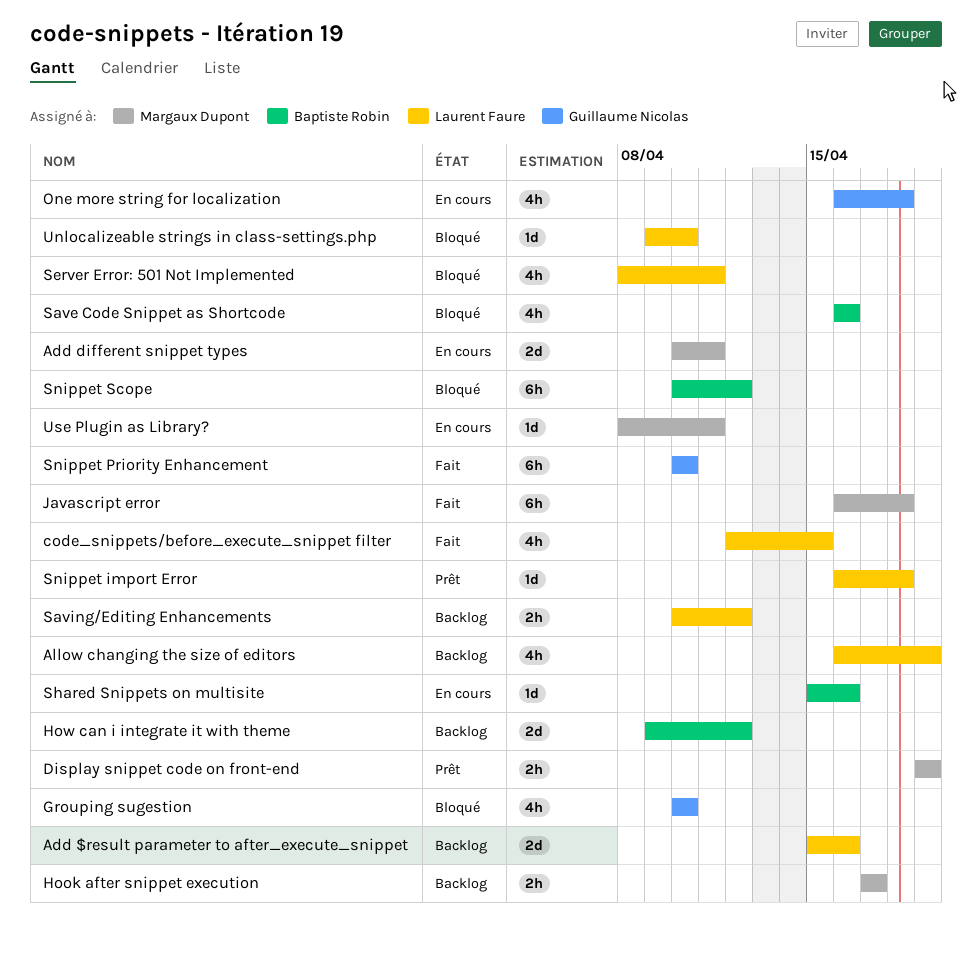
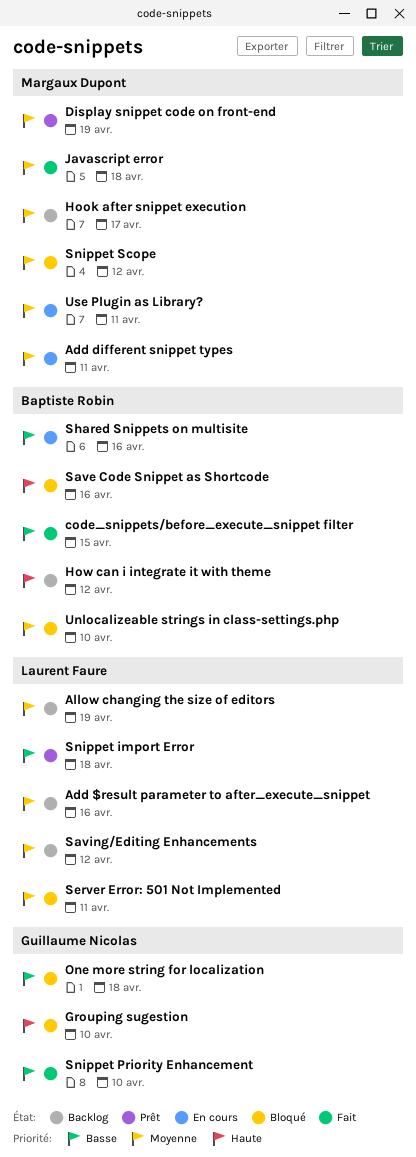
code_snippets/before_execute_snippet filter, owner: Laurent Faure -> Baptiste Robin
One more string for localization, status: En cours -> Bloqué
Snippet Scope, owner: Baptiste Robin -> Margaux Dupont
Unlocalizeable strings in class-settings.php, owner: Laurent Faure -> Baptiste Robin

